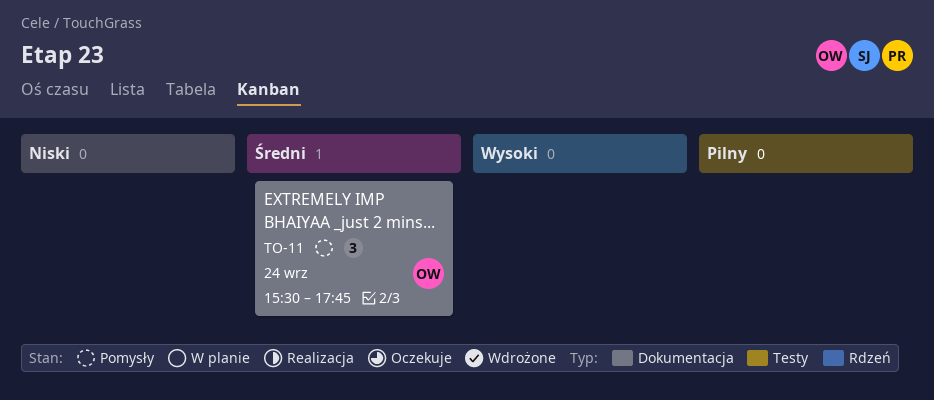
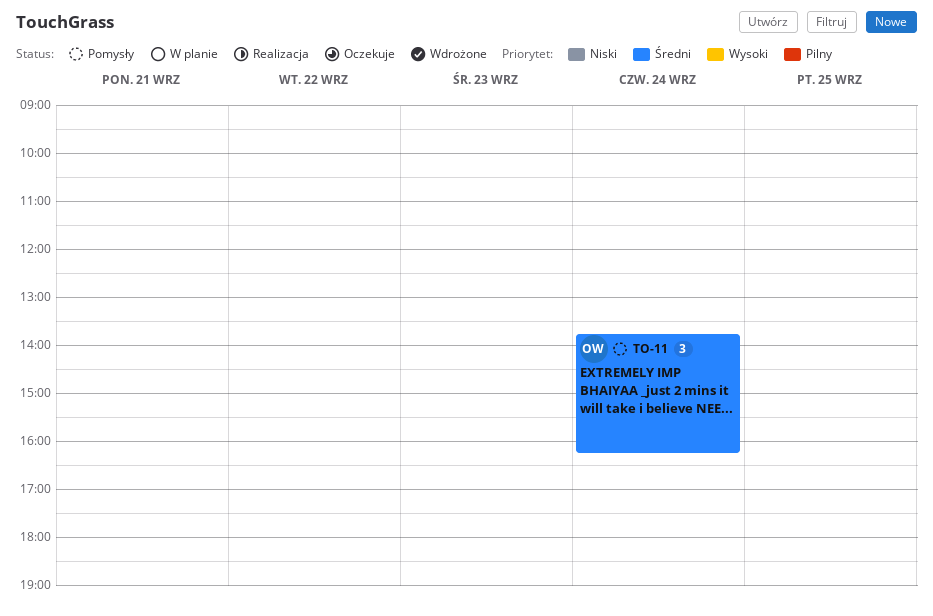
TO-11, begins: 15:30 -> 13:45
TO-11, ends: 17:45 -> 16:15

